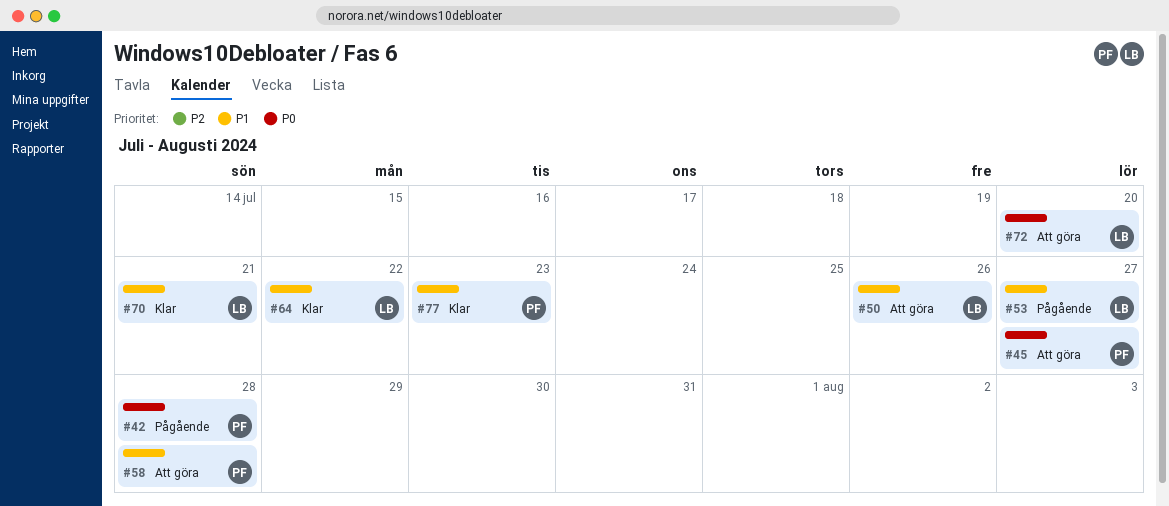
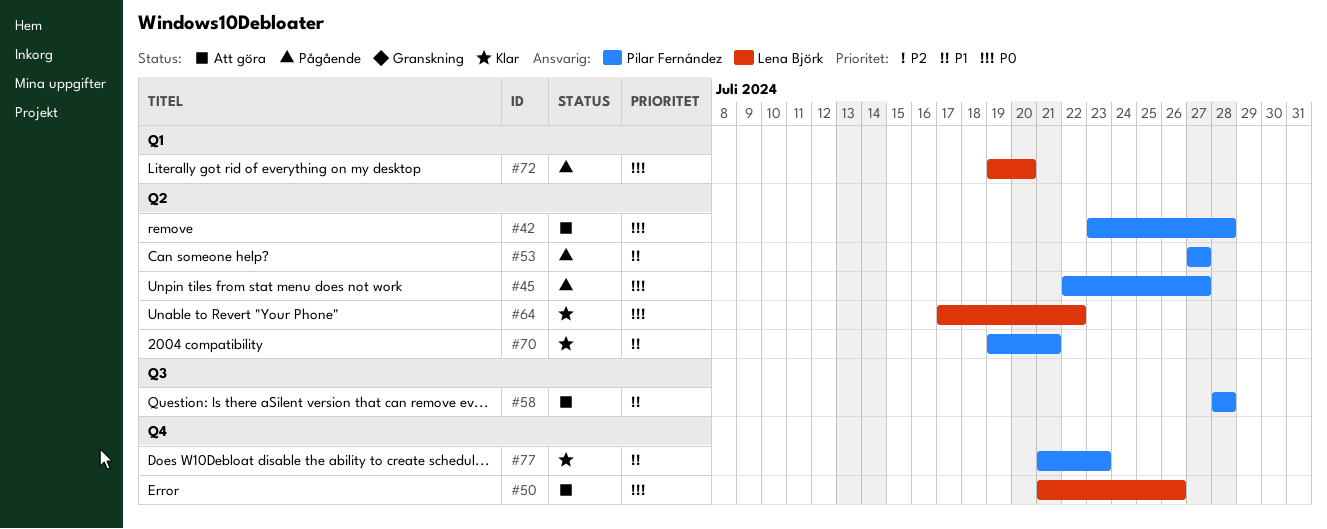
#42, status: Pågående -> Att göra
#45, status: Att göra -> Pågående
#50, priority: P1 -> P0
#53, owner: Lena Björk -> Pilar Fernández
#64, priority: P1 -> P0
#70, owner: Lena Björk -> Pilar Fernández
#72, status: Att göra -> Pågående

